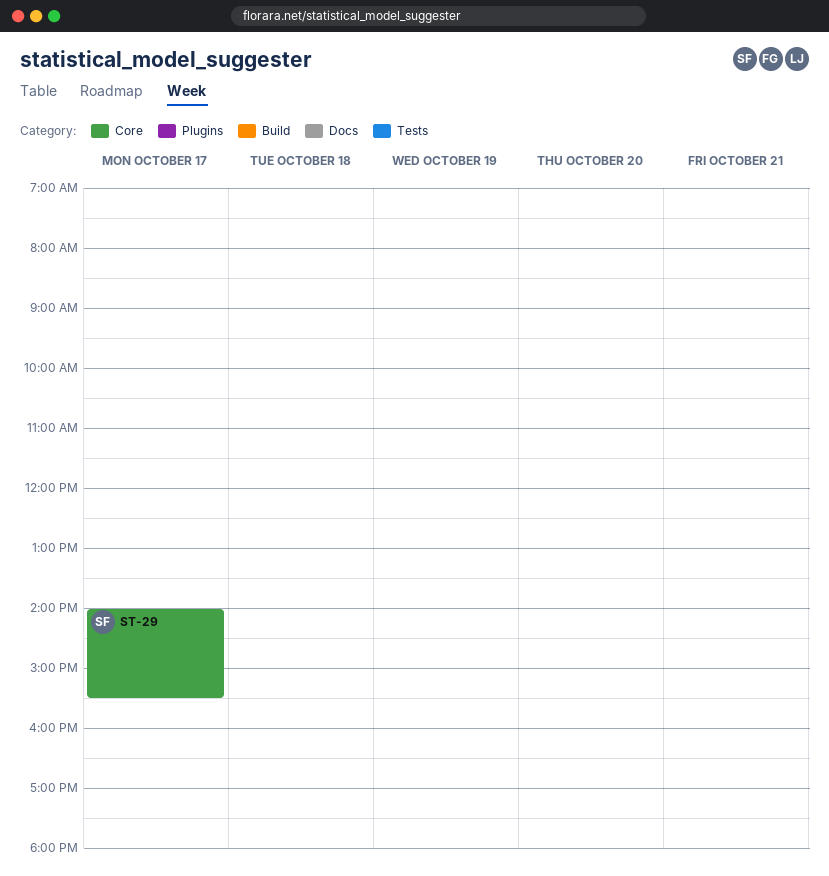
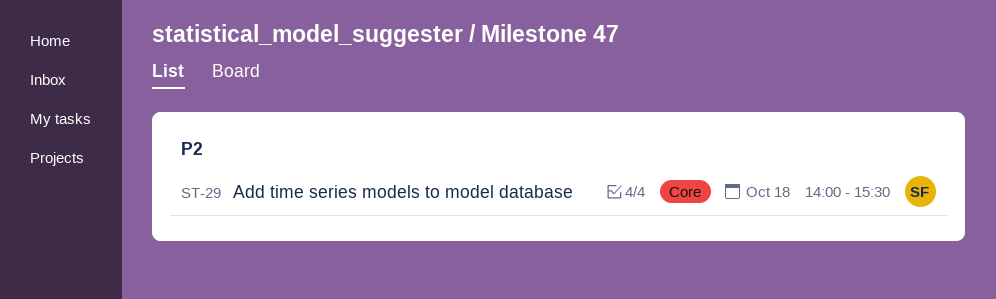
ST-29, day: Oct 17 -> Oct 18

